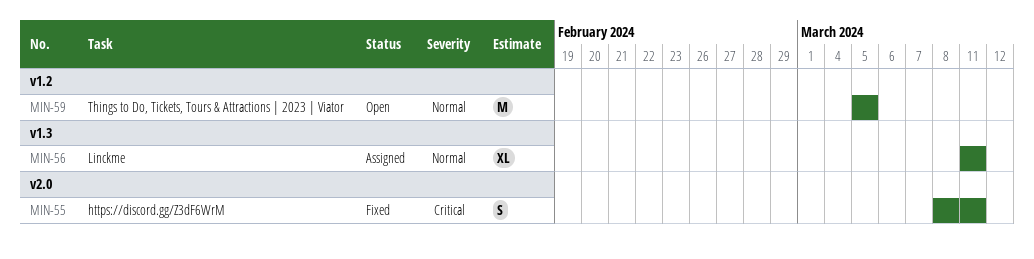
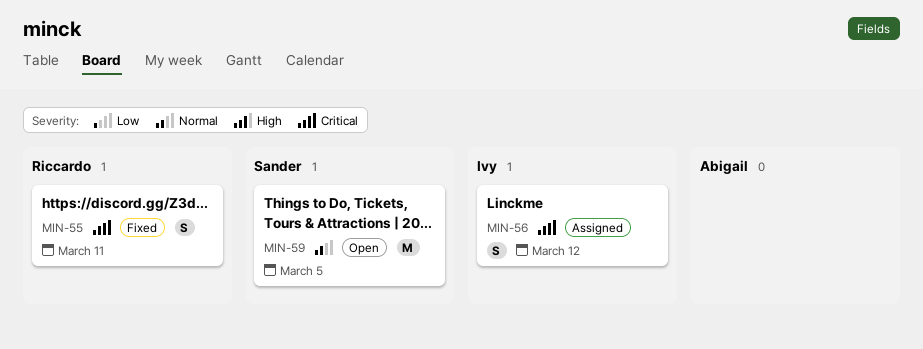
MIN-56, priority: Normal -> Critical
MIN-56, estimate: XL -> S
MIN-56, due: Mar 11 -> Mar 12

